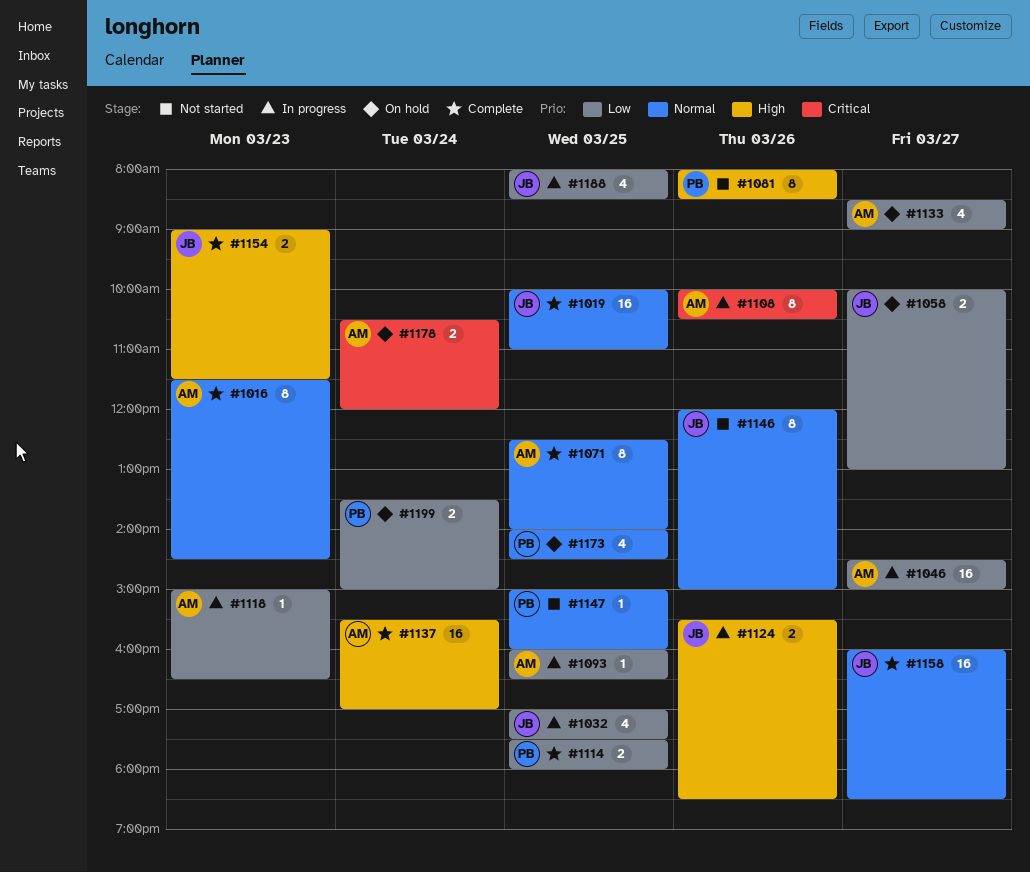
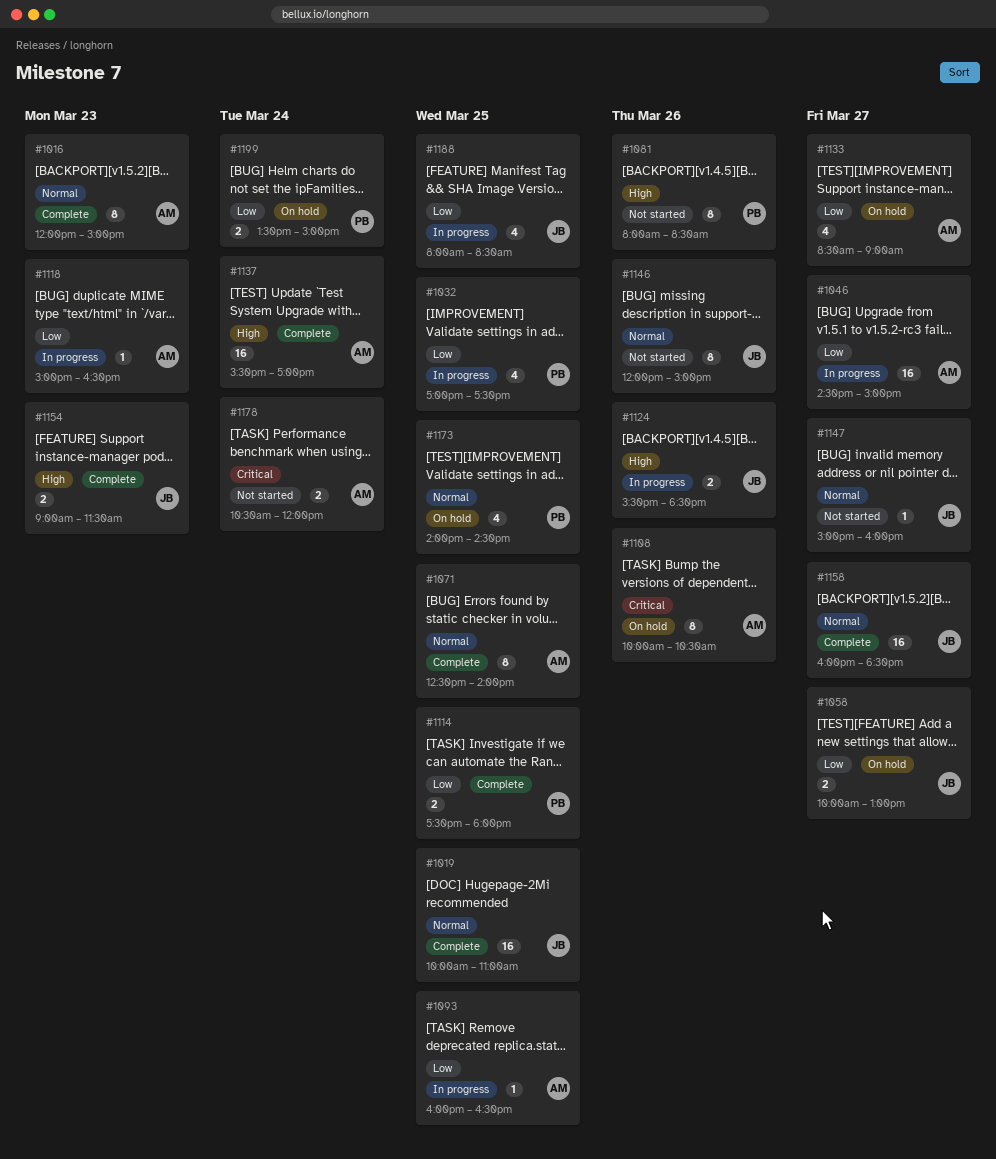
#1016, begins: 11:30 -> 12:00
#1016, ends: 14:30 -> 15:00
#1032, owner: JB -> PB
#1108, status: In progress -> On hold
#1147, owner: PB -> JB
#1147, day: Mar 25 -> Mar 27
#1178, status: On hold -> Not started

